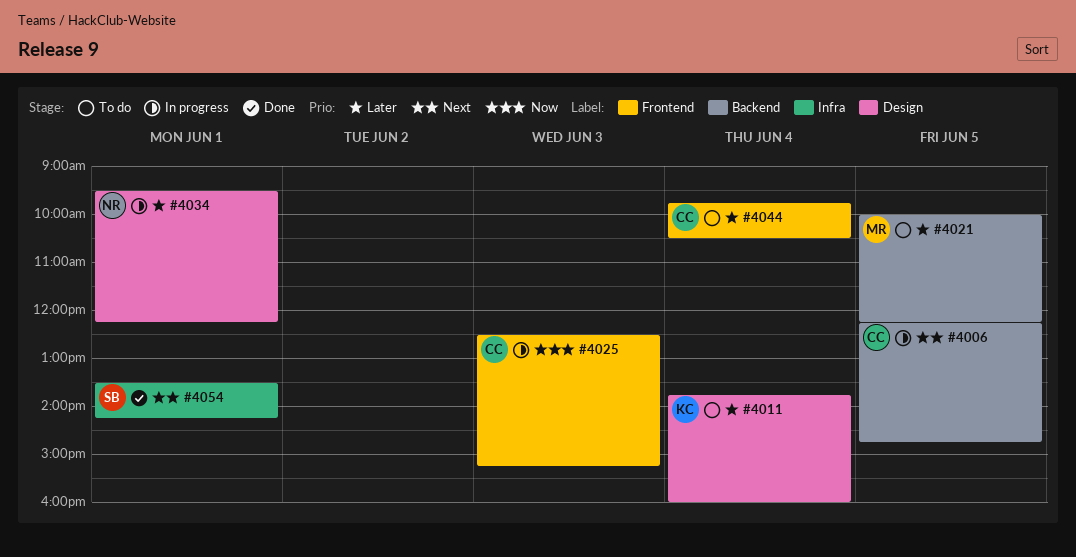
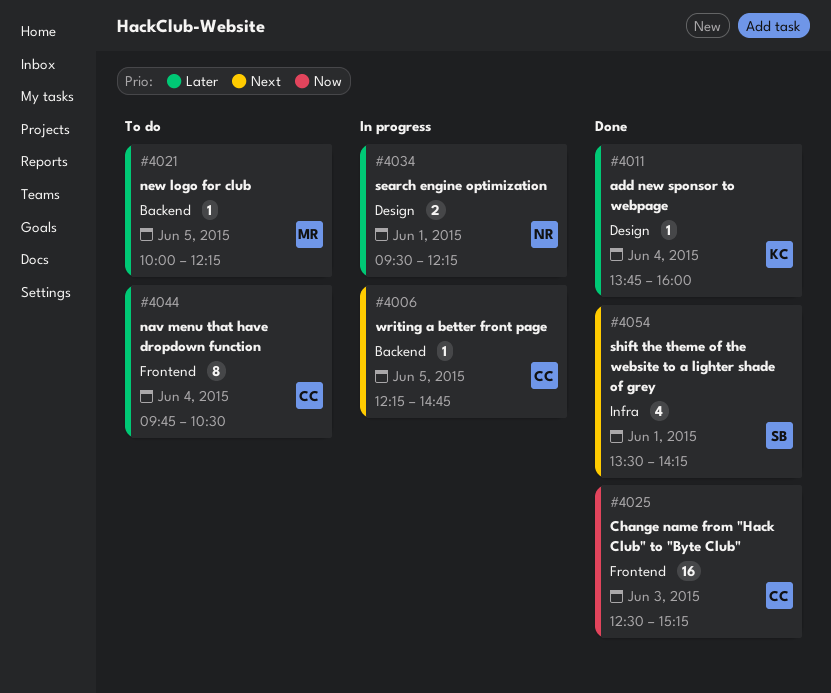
#4011, status: To do -> Done
#4025, status: In progress -> Done

